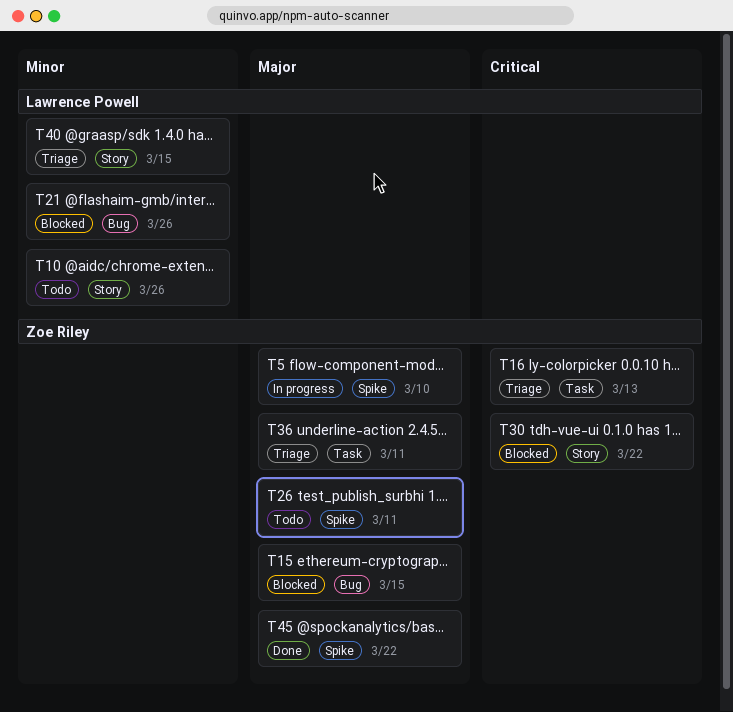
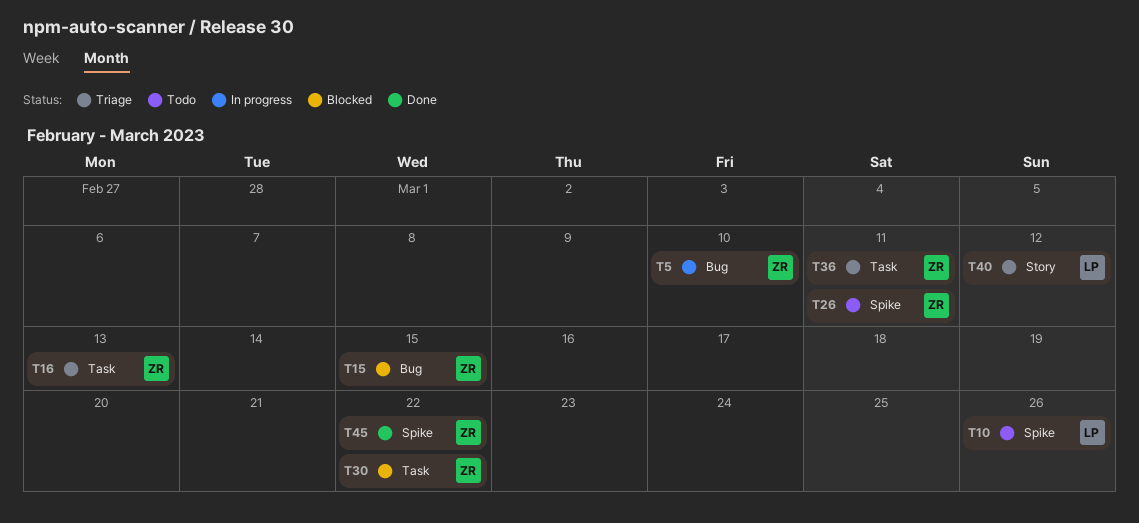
T5, label: Spike -> Bug
T10, label: Story -> Spike
T21: present -> none
T30, label: Story -> Task
T40, due: Mar 15 -> Mar 12

